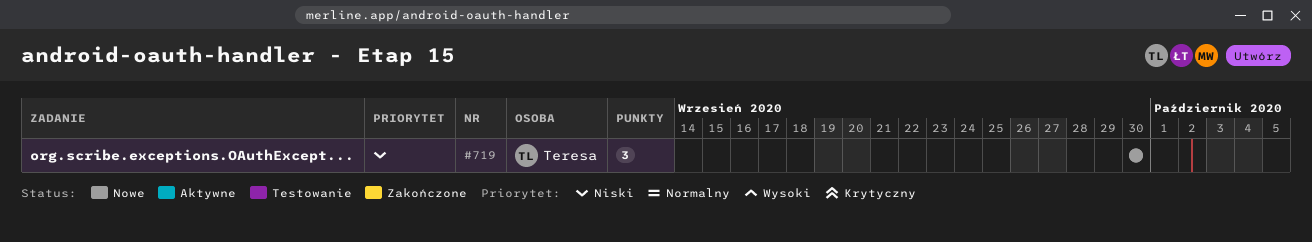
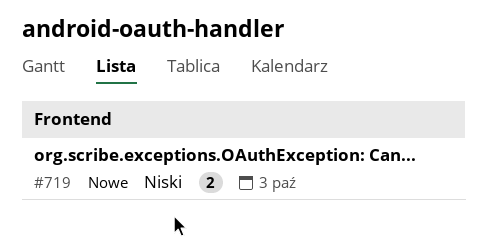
#719, estimate: 3 -> 2
#719, due: Sep 30 -> Oct 3

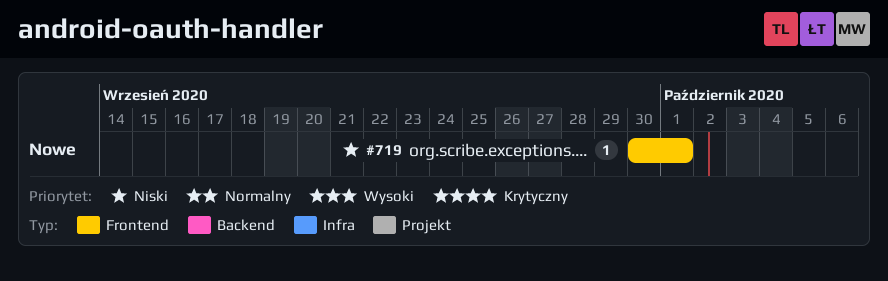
#719, estimate: 2 -> 1
#719, due: Oct 3 -> Oct 1

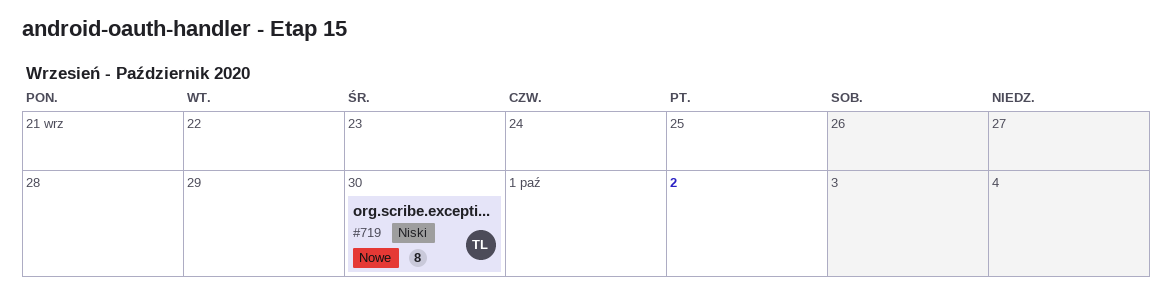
#719, estimate: 1 -> 8
#719, due: Oct 1 -> Sep 30

